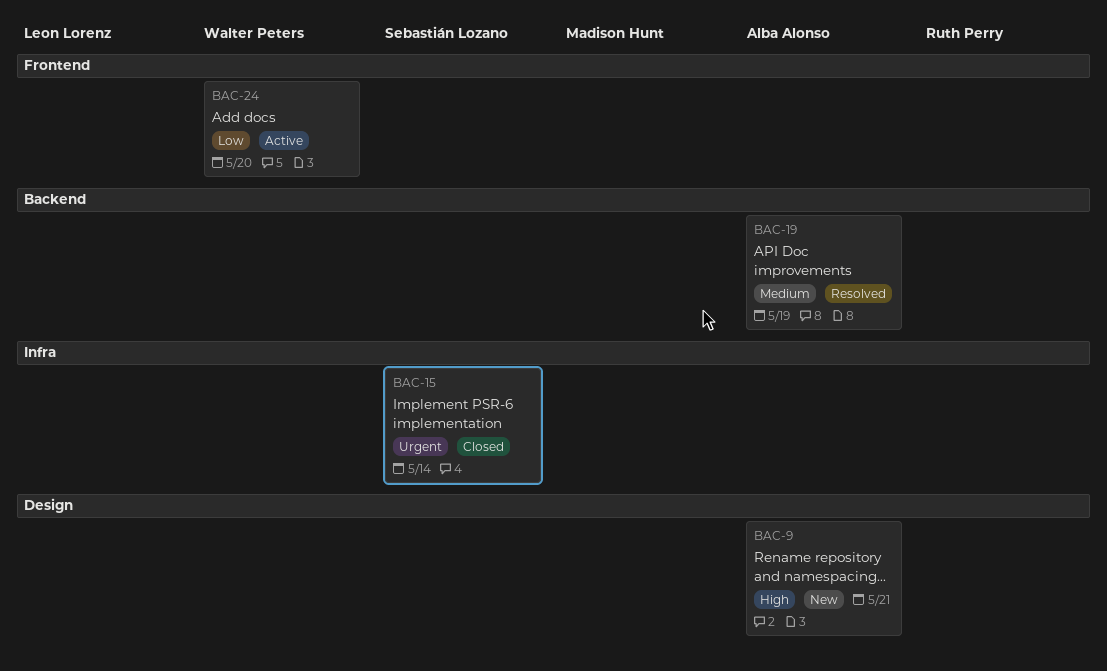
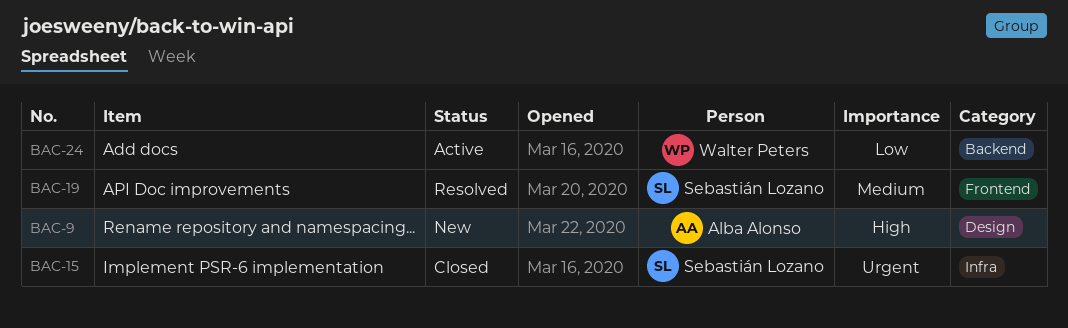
BAC-19, owner: Alba Alonso -> Sebastián Lozano
BAC-19, label: Backend -> Frontend
BAC-24, label: Frontend -> Backend

